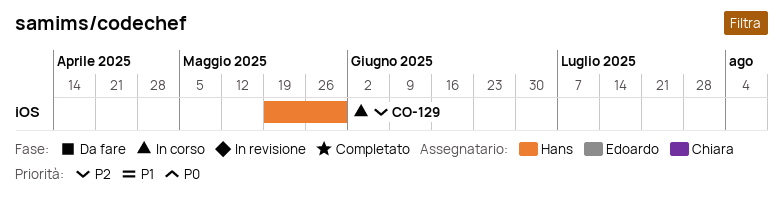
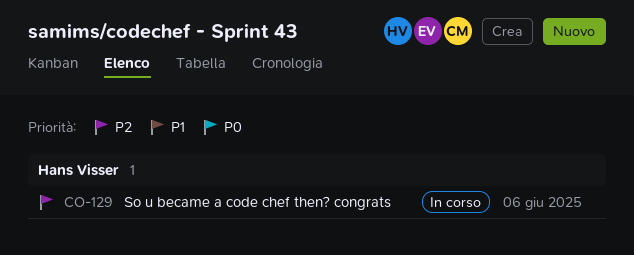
CO-129, due: May 30 -> Jun 6

